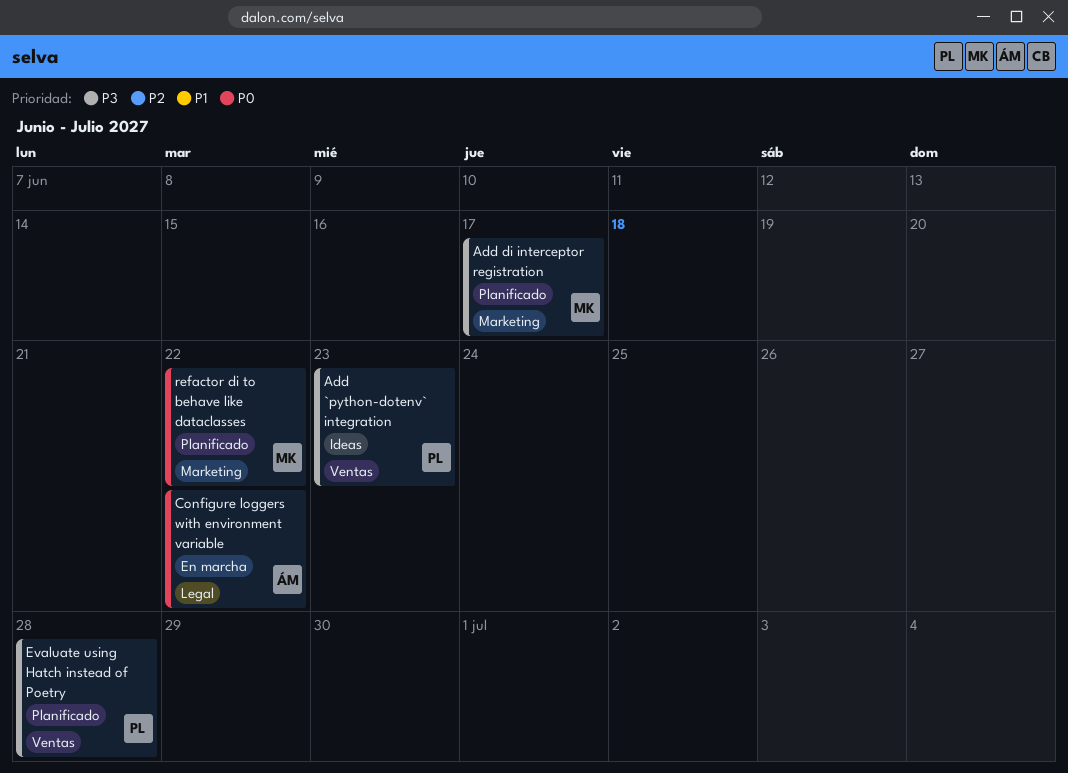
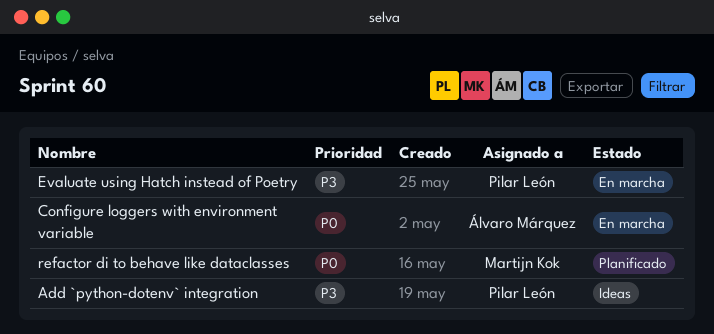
Add di interceptor registration: present -> none
Evaluate using Hatch instead of Poetry, status: Planificado -> En marcha

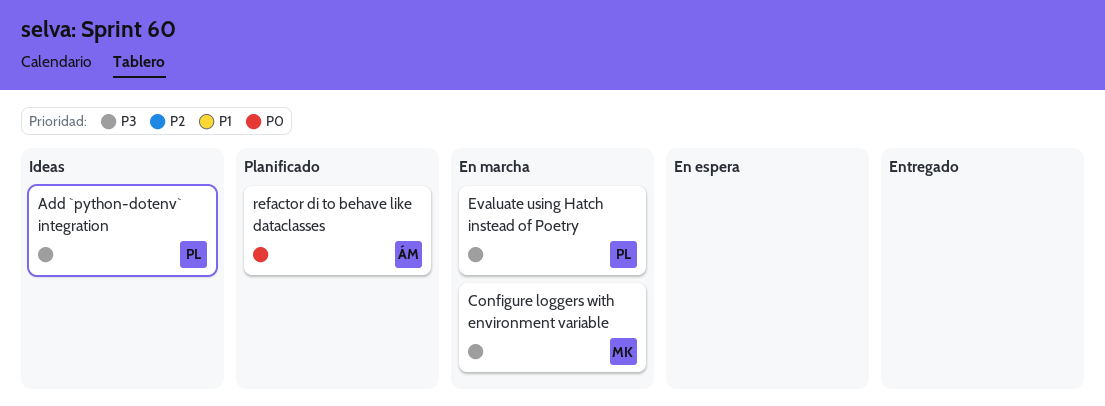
Configure loggers with environment variable, owner: Álvaro Márquez -> Martijn Kok
Configure loggers with environment variable, priority: P0 -> P3
refactor di to behave like dataclasses, owner: Martijn Kok -> Álvaro Márquez

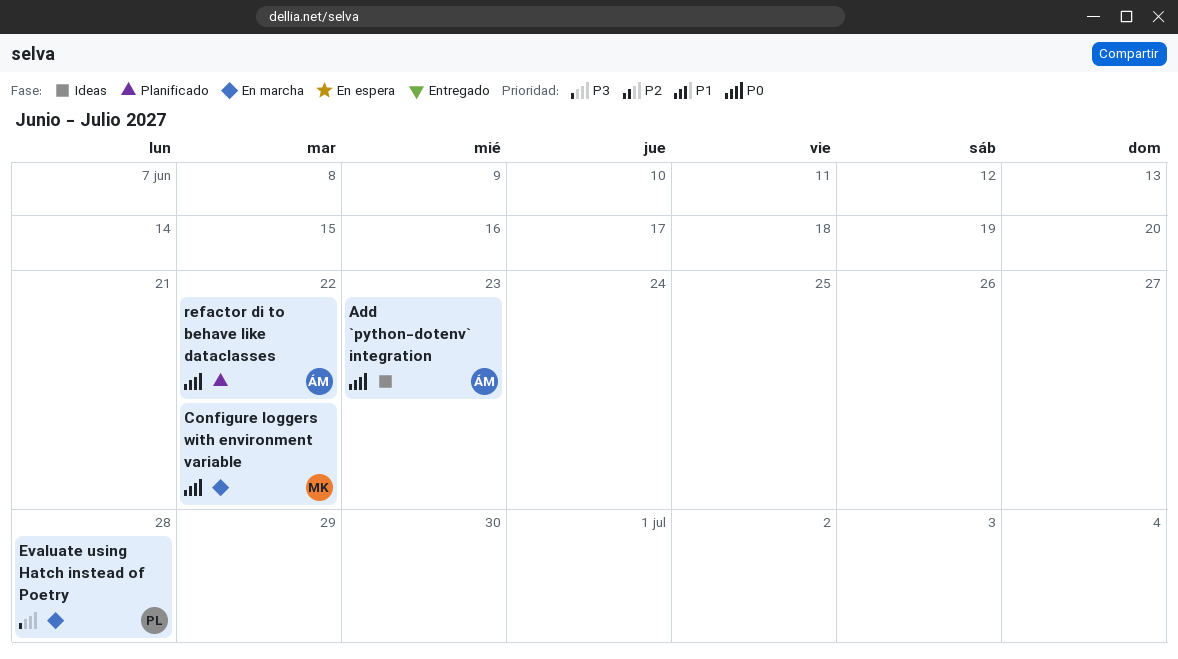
Add `python-dotenv` integration, owner: PL -> ÁM
Add `python-dotenv` integration, priority: P3 -> P0
Configure loggers with environment variable, priority: P3 -> P0

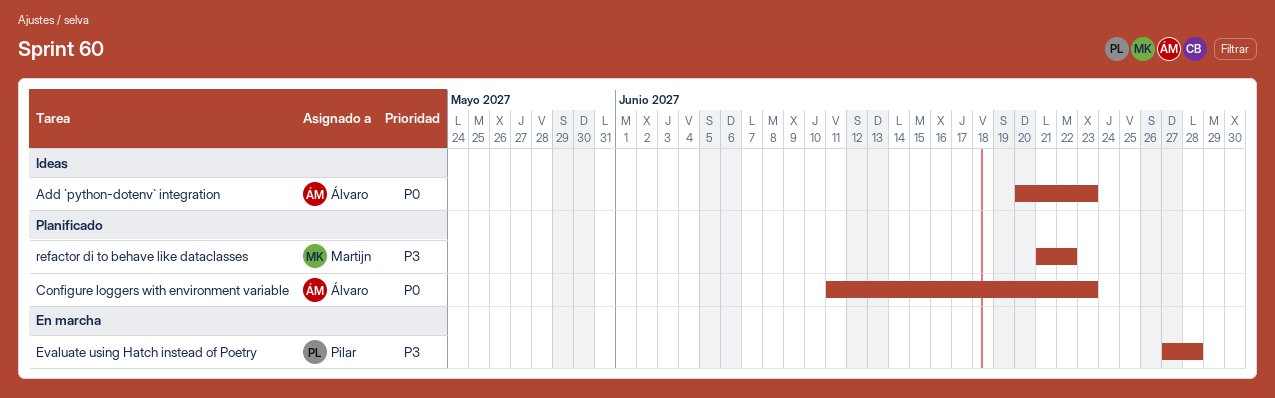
Configure loggers with environment variable, status: En marcha -> Planificado
Configure loggers with environment variable, owner: Martijn -> Álvaro
Configure loggers with environment variable, due: Jun 22 -> Jun 23
refactor di to behave like dataclasses, owner: Álvaro -> Martijn
refactor di to behave like dataclasses, priority: P0 -> P3

